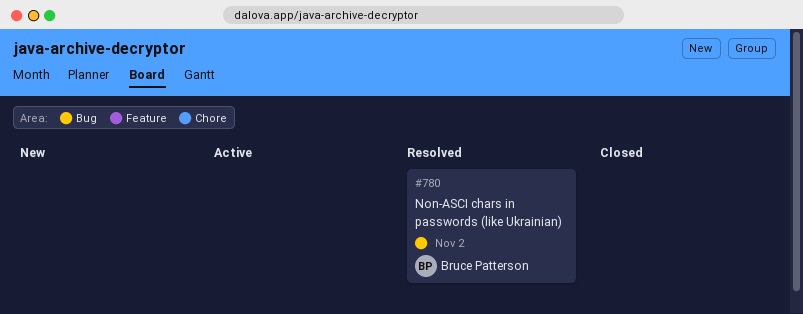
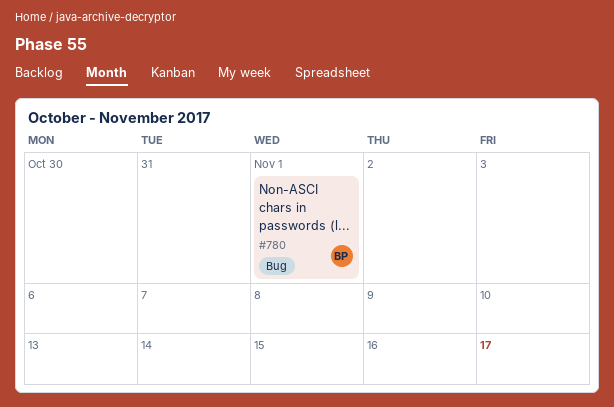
#780, due: Nov 2 -> Nov 1

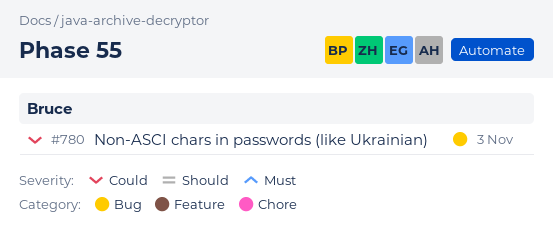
#780, due: Nov 1 -> Nov 3

